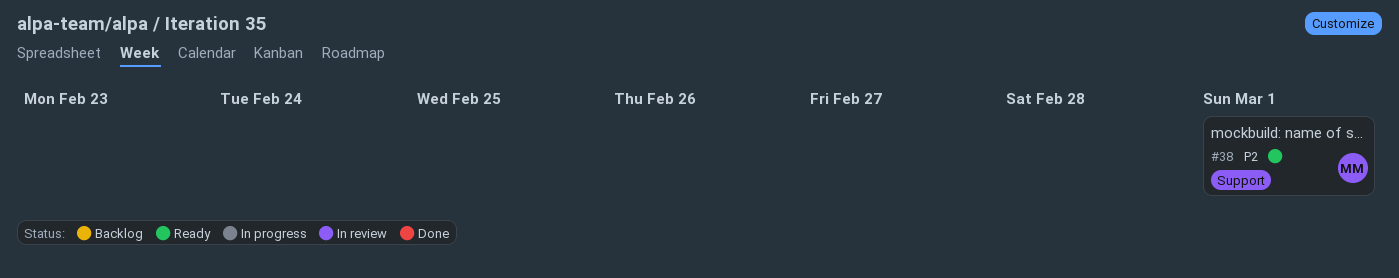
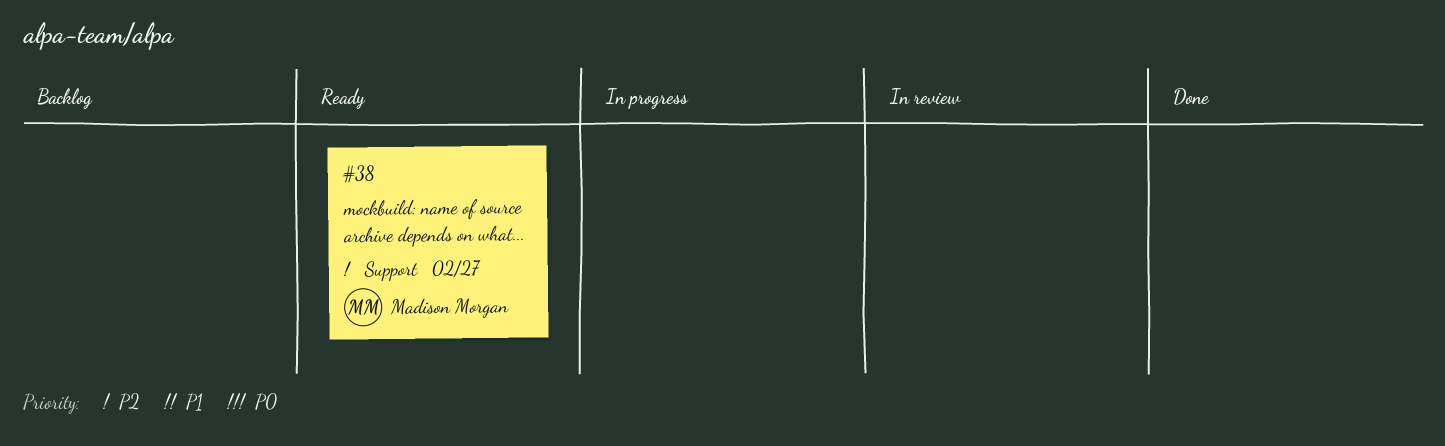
#38, due: Mar 1 -> Feb 27

